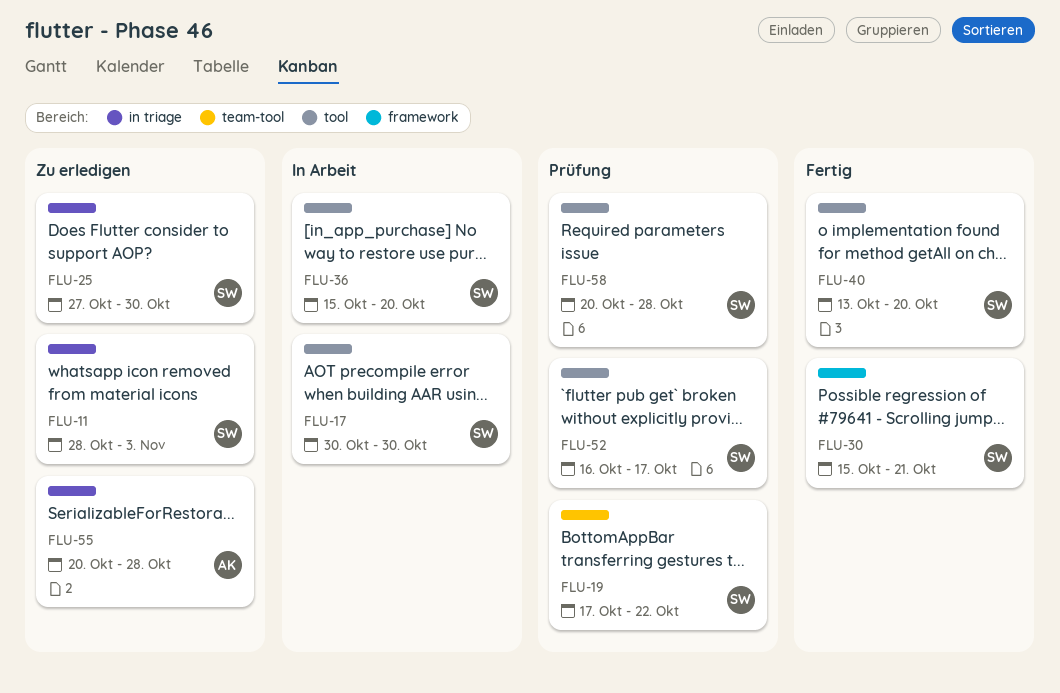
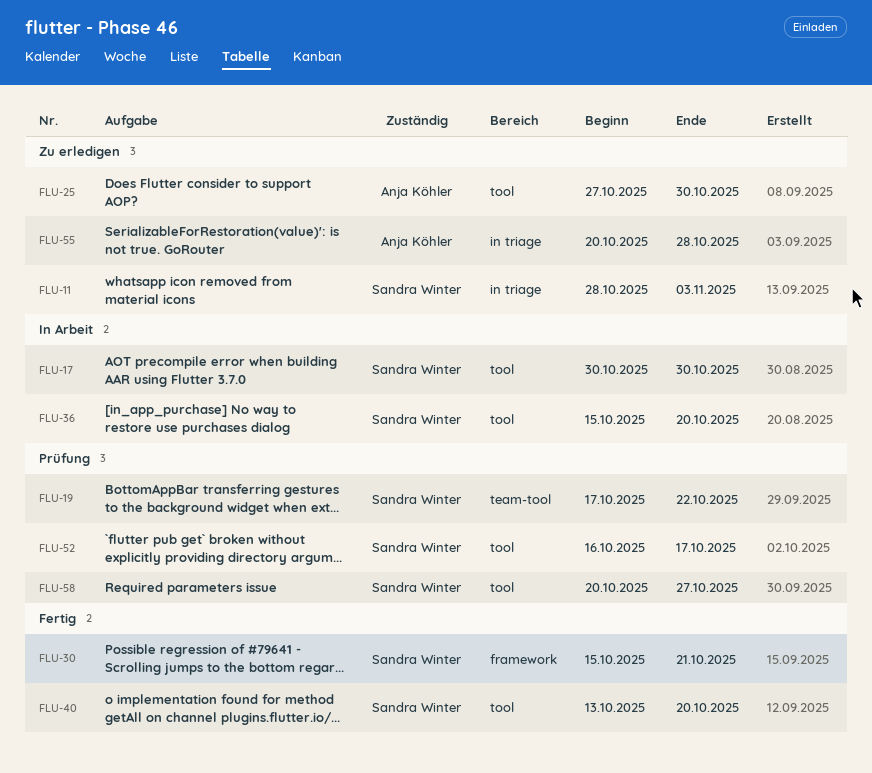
FLU-25, owner: Sandra Winter -> Anja Köhler
FLU-25, label: in triage -> tool
FLU-58, due: Oct 28 -> Oct 27

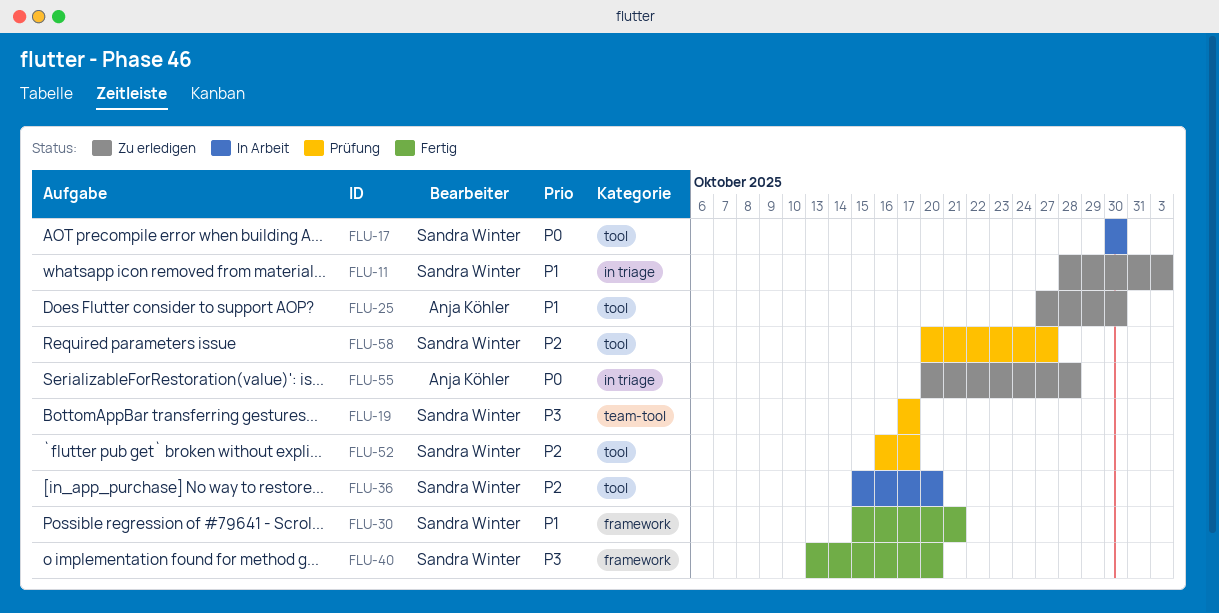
FLU-19, due: Oct 22 -> Oct 17
FLU-40, label: tool -> framework

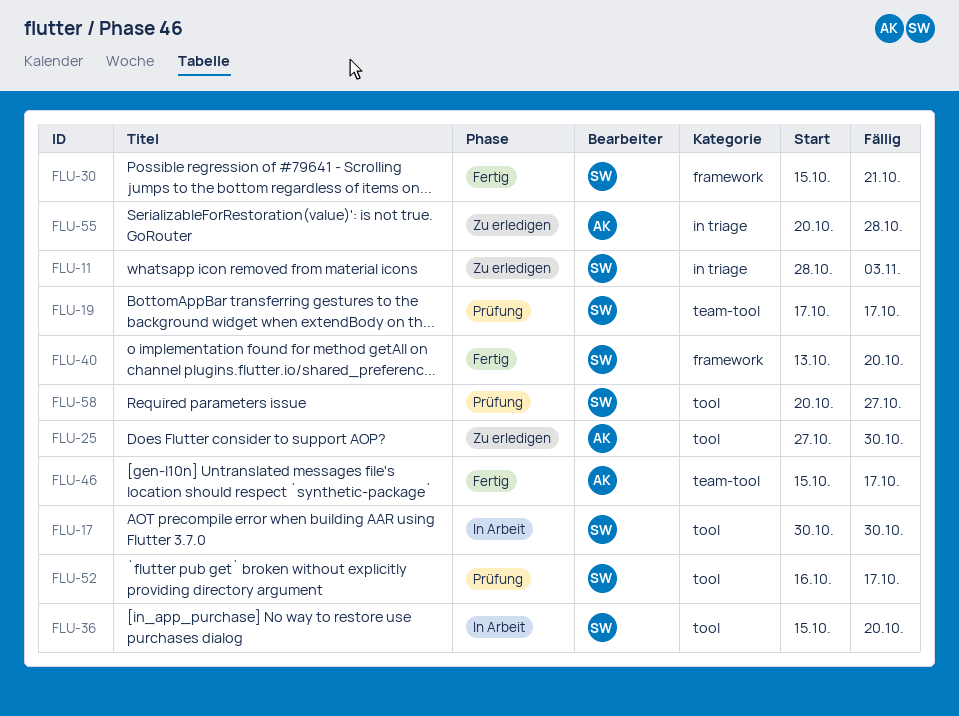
FLU-46: none -> present

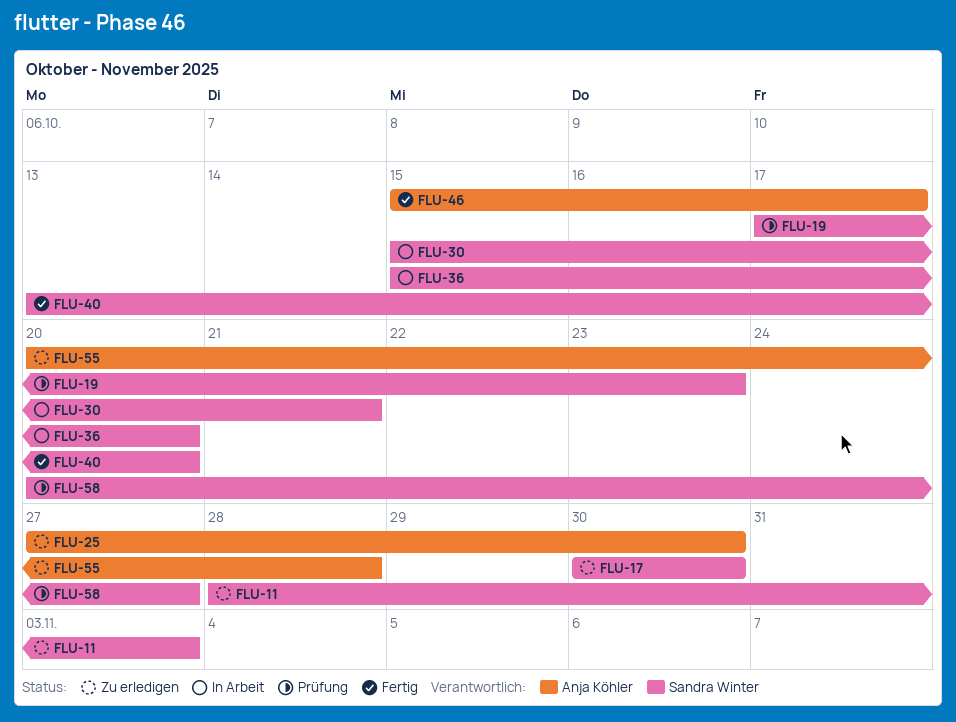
FLU-17, status: In Arbeit -> Zu erledigen
FLU-19, due: Oct 17 -> Oct 23
FLU-30, status: Fertig -> In Arbeit
FLU-52: present -> none

